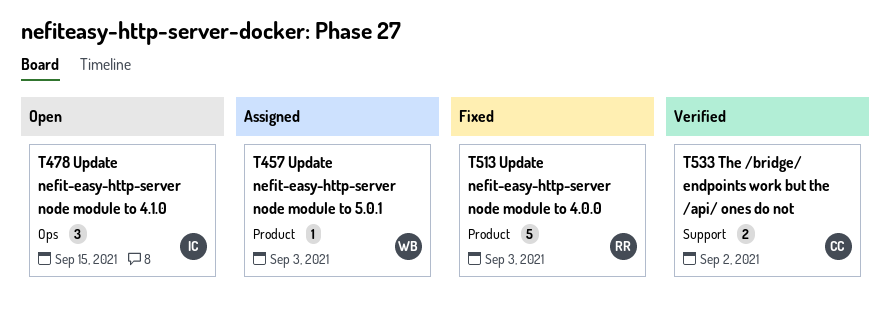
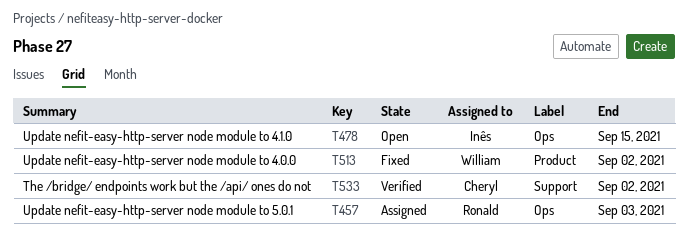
T457, owner: William -> Ronald
T457, label: Product -> Ops
T513, owner: Ronald -> William
T513, due: Sep 3 -> Sep 2

